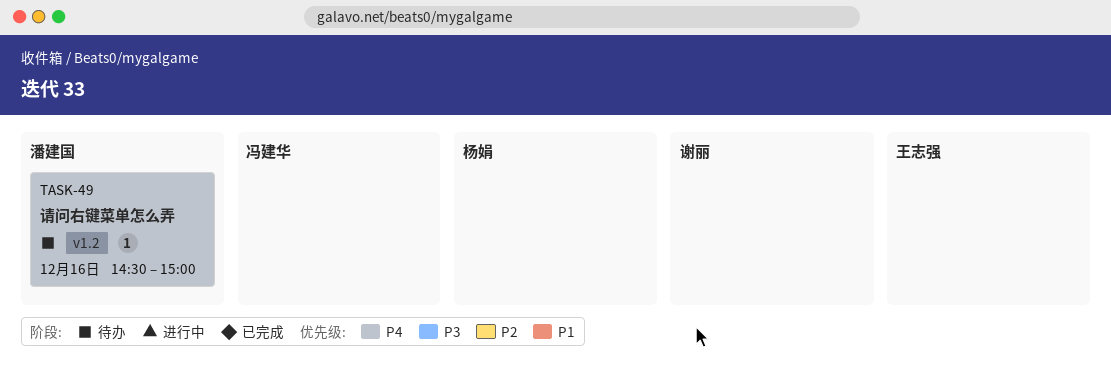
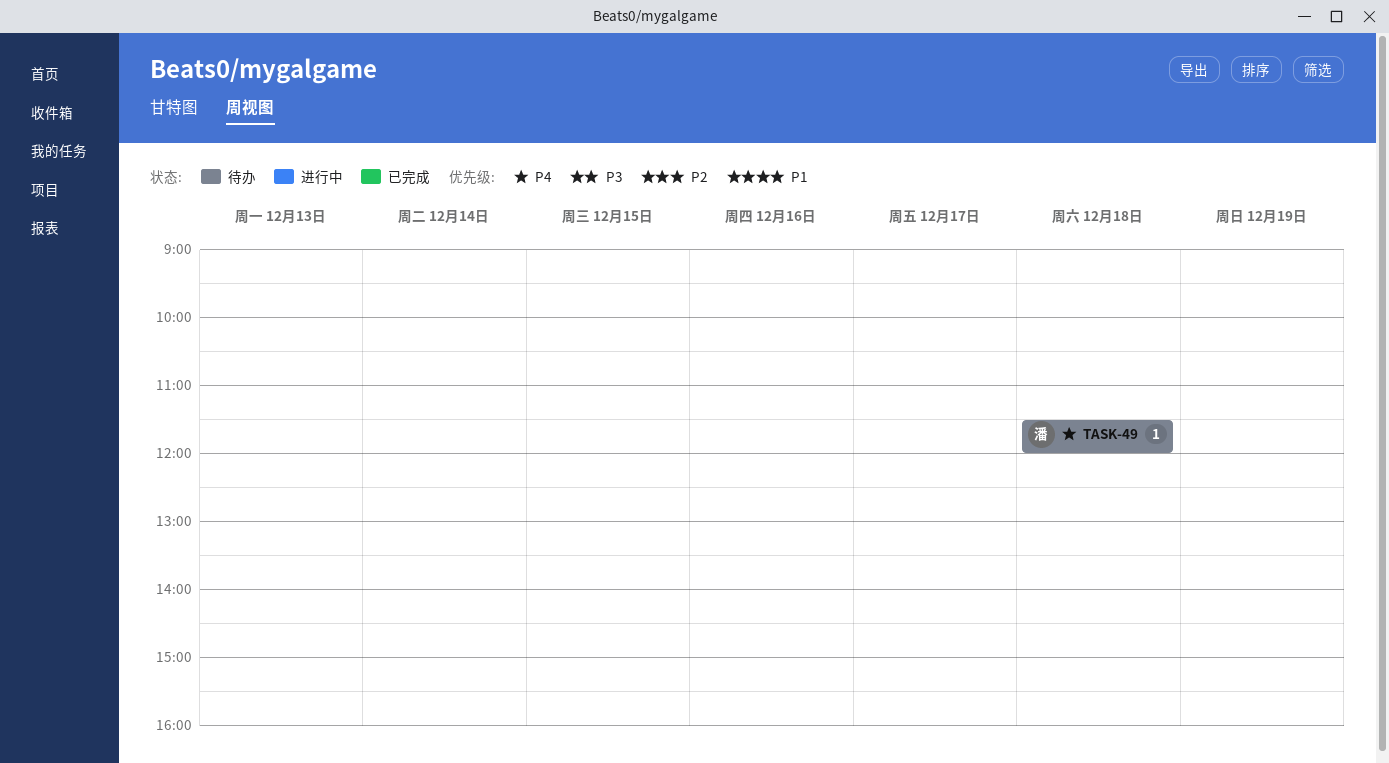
TASK-49, day: Dec 16 -> Dec 18
TASK-49, begins: 14:30 -> 11:30
TASK-49, ends: 15:00 -> 12:00

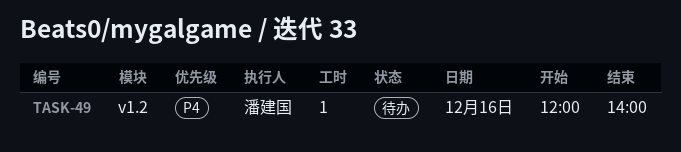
TASK-49, day: Dec 18 -> Dec 16
TASK-49, begins: 11:30 -> 12:00
TASK-49, ends: 12:00 -> 14:00

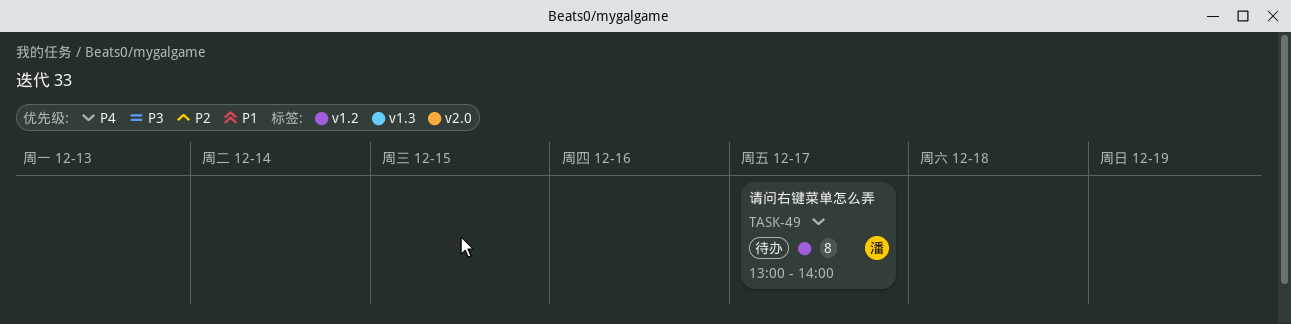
TASK-49, estimate: 1 -> 8
TASK-49, day: Dec 16 -> Dec 17
TASK-49, begins: 12:00 -> 13:00

